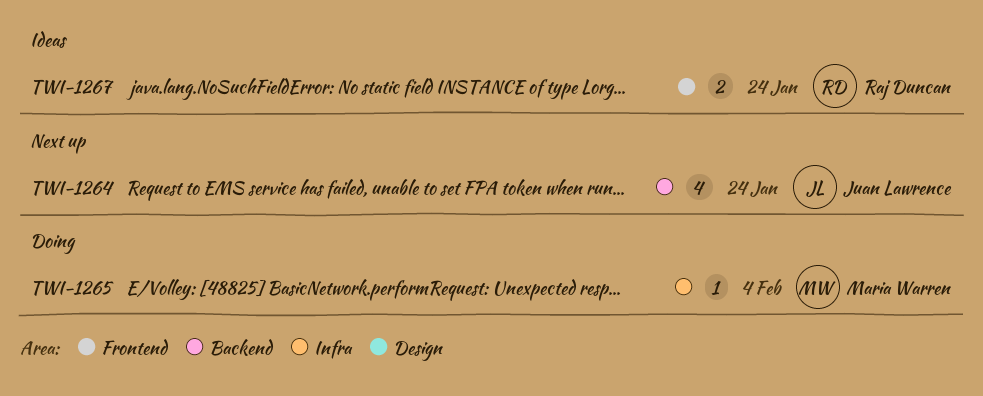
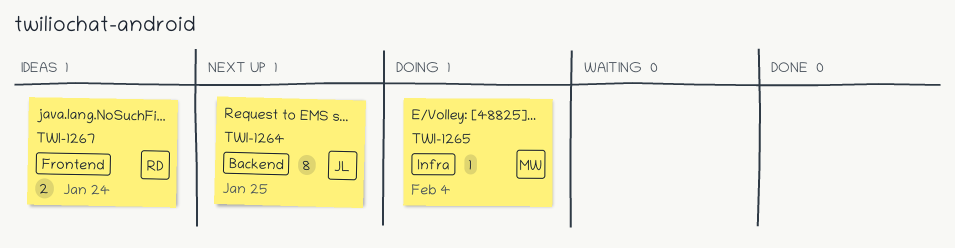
TWI-1264, estimate: 4 -> 8
TWI-1264, due: Jan 24 -> Jan 25

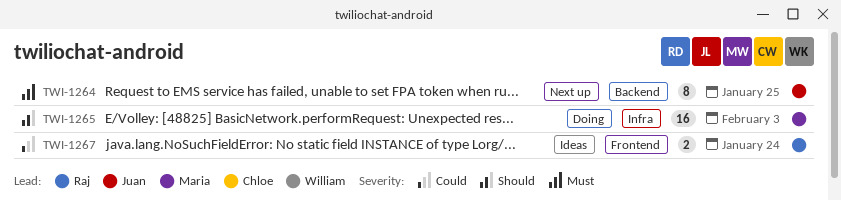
TWI-1265, estimate: 1 -> 16
TWI-1265, due: Feb 4 -> Feb 3

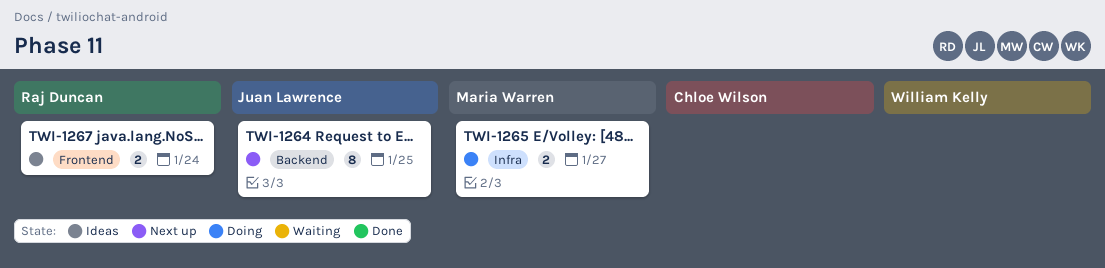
TWI-1265, estimate: 16 -> 2
TWI-1265, due: Feb 3 -> Jan 27

